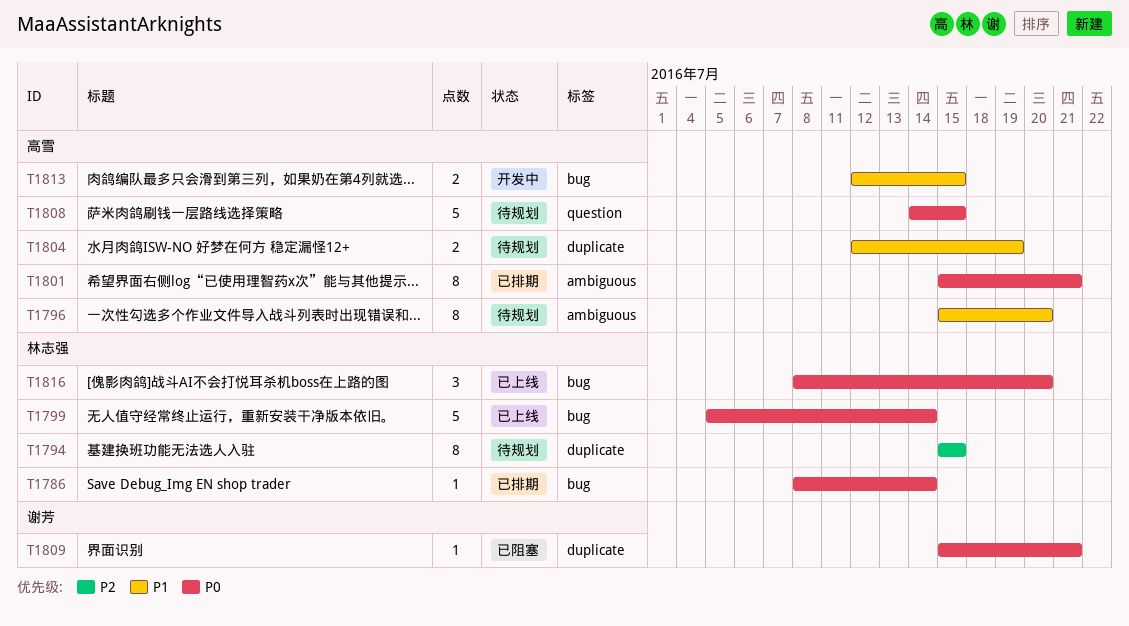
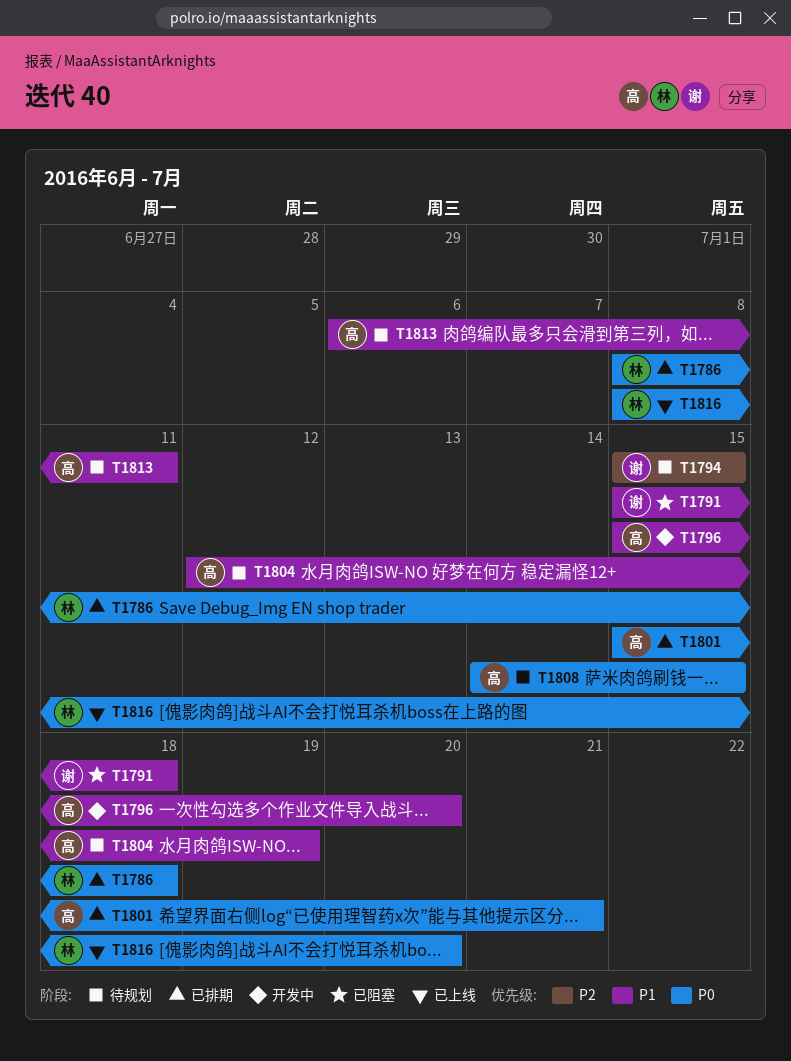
T1786, due: Jul 14 -> Jul 18
T1791: none -> present
T1794, owner: 林志强 -> 谢芳
T1796, status: 待规划 -> 开发中
T1799: present -> none
T1809: present -> none
T1813, status: 开发中 -> 待规划
T1813, start: Jul 12 -> Jul 6
T1813, due: Jul 15 -> Jul 11

